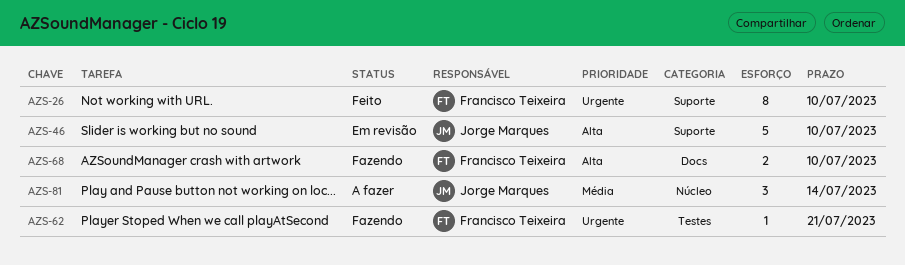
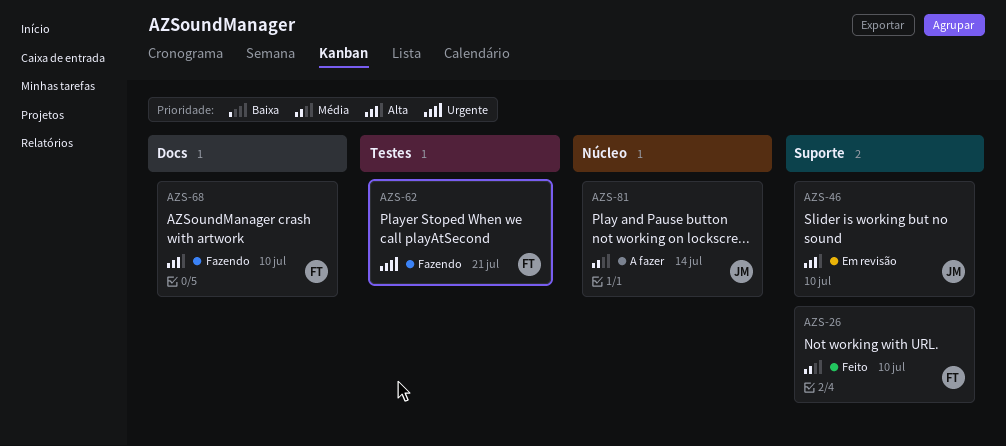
AZS-26, priority: Urgente -> Média

